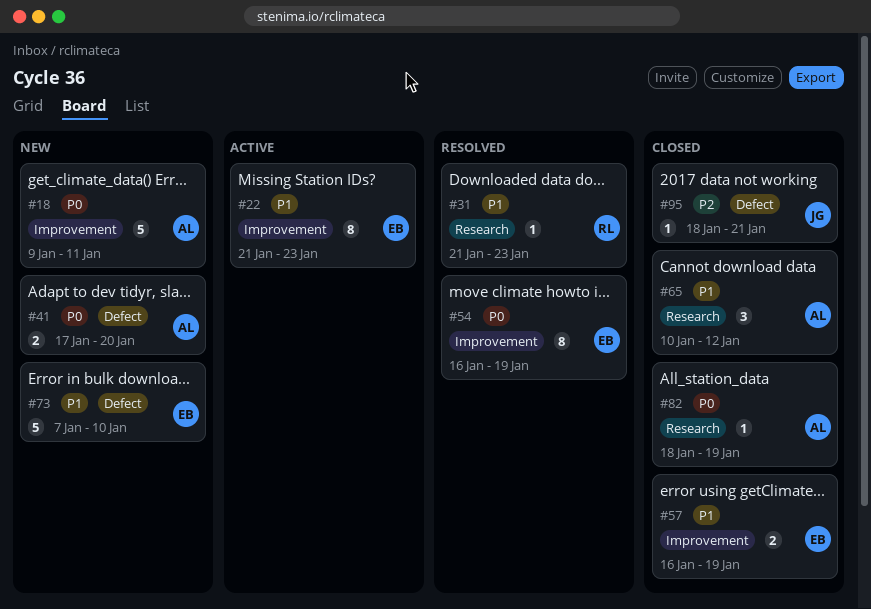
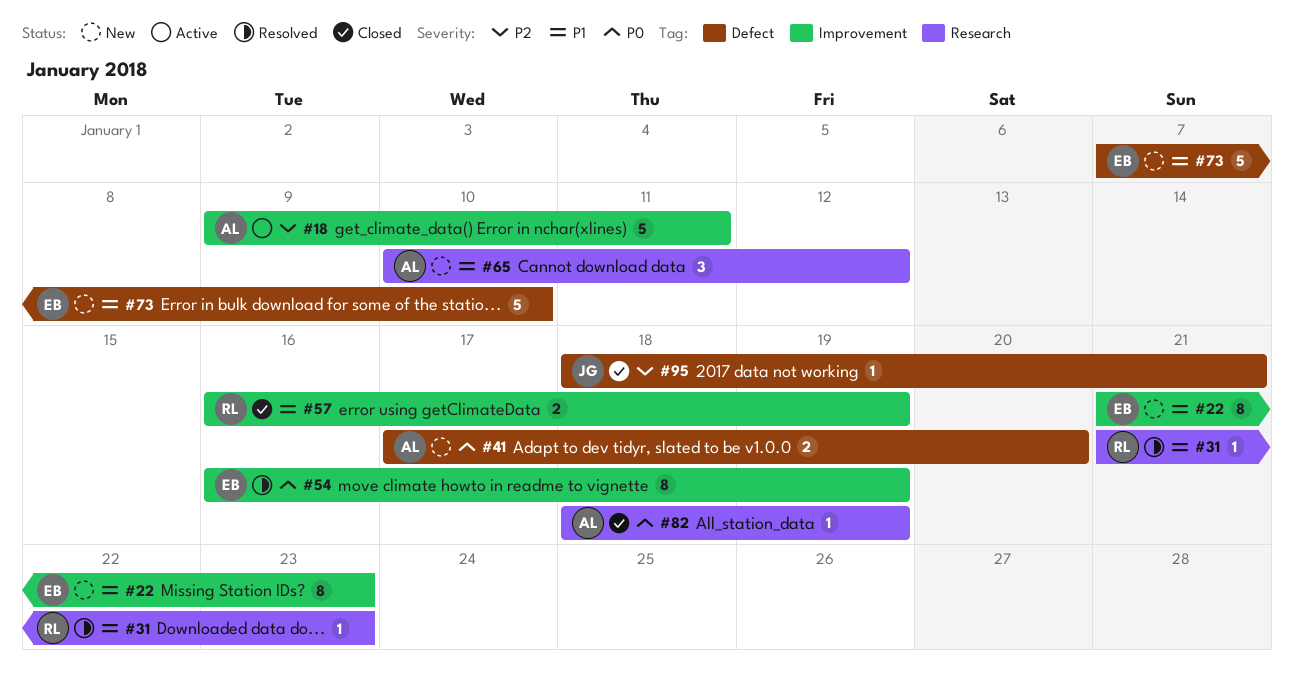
#18, status: New -> Active
#18, priority: P0 -> P2
#22, status: Active -> New
#57, owner: EB -> RL
#65, status: Closed -> New

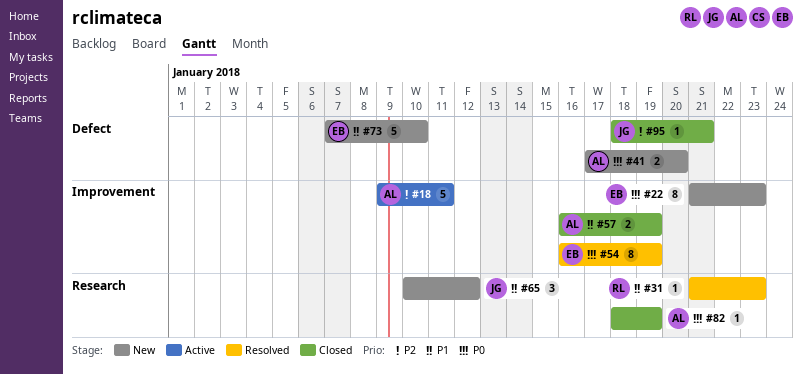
#22, priority: P1 -> P0
#57, owner: RL -> AL
#65, owner: AL -> JG

